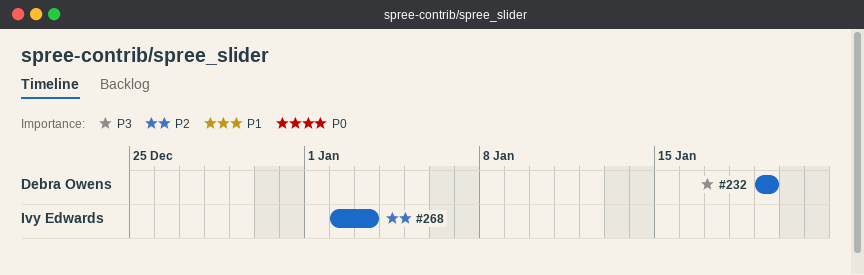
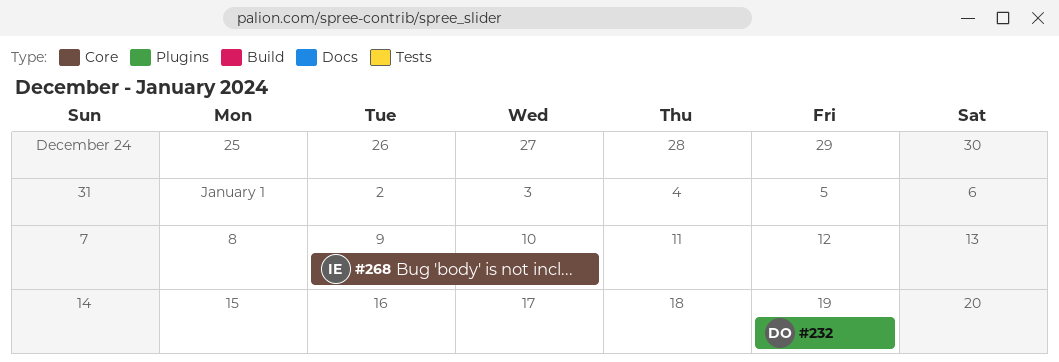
#268, start: Jan 2 -> Jan 9
#268, due: Jan 3 -> Jan 10

